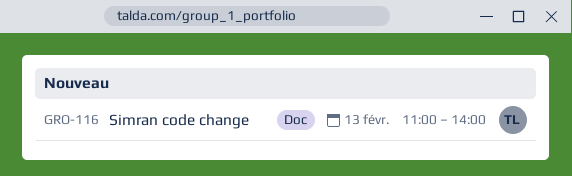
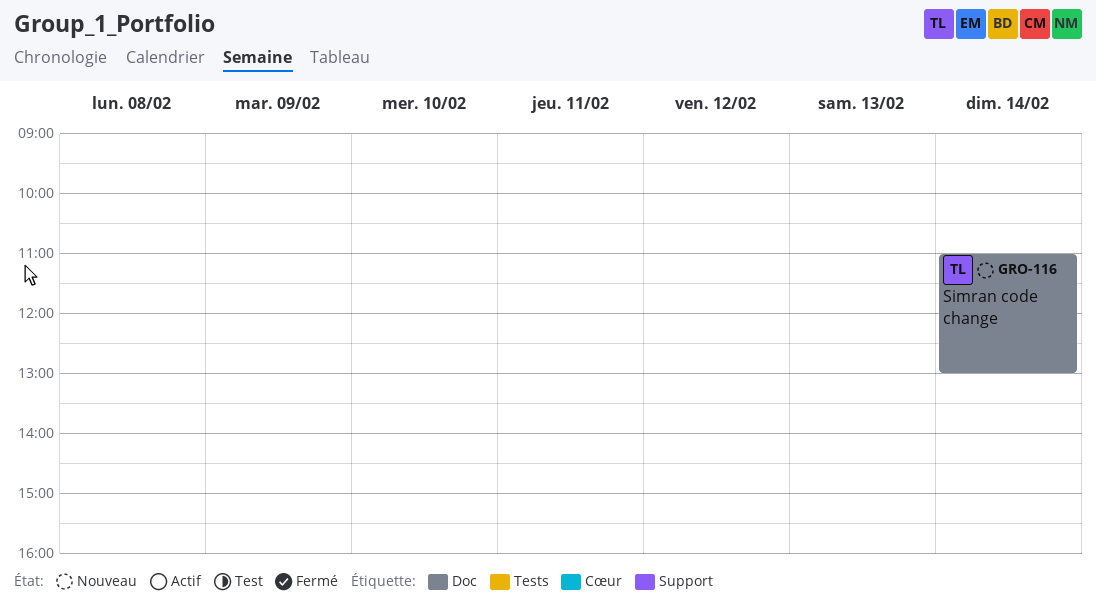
GRO-116, day: Feb 13 -> Feb 14
GRO-116, ends: 14:00 -> 13:00

